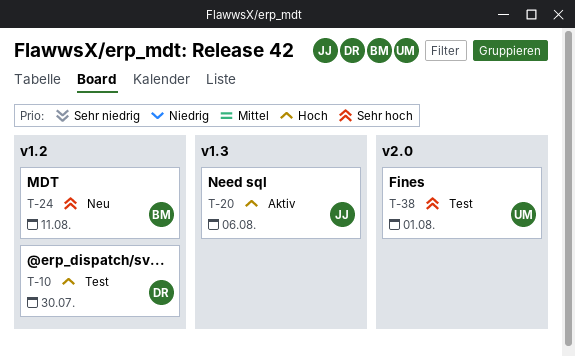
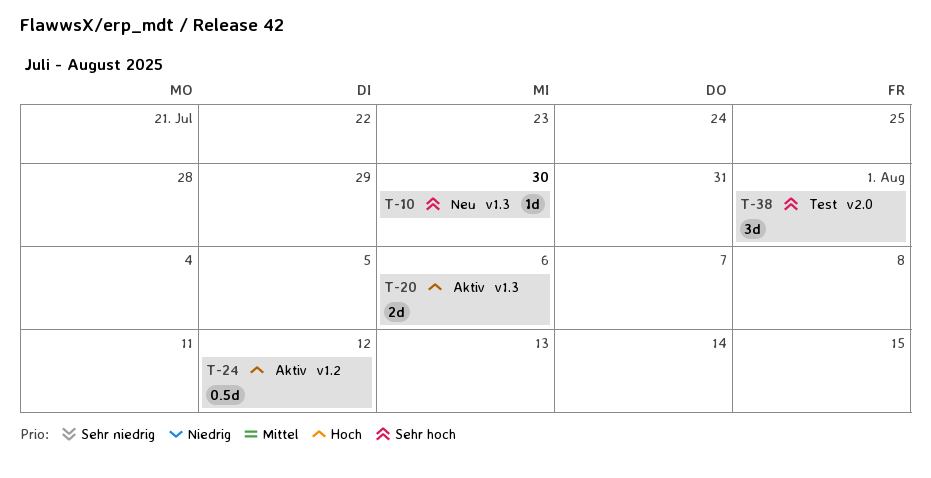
T-10, status: Test -> Neu
T-10, priority: Hoch -> Sehr hoch
T-10, label: v1.2 -> v1.3
T-24, status: Neu -> Aktiv
T-24, priority: Sehr hoch -> Hoch
T-24, due: Aug 11 -> Aug 12

